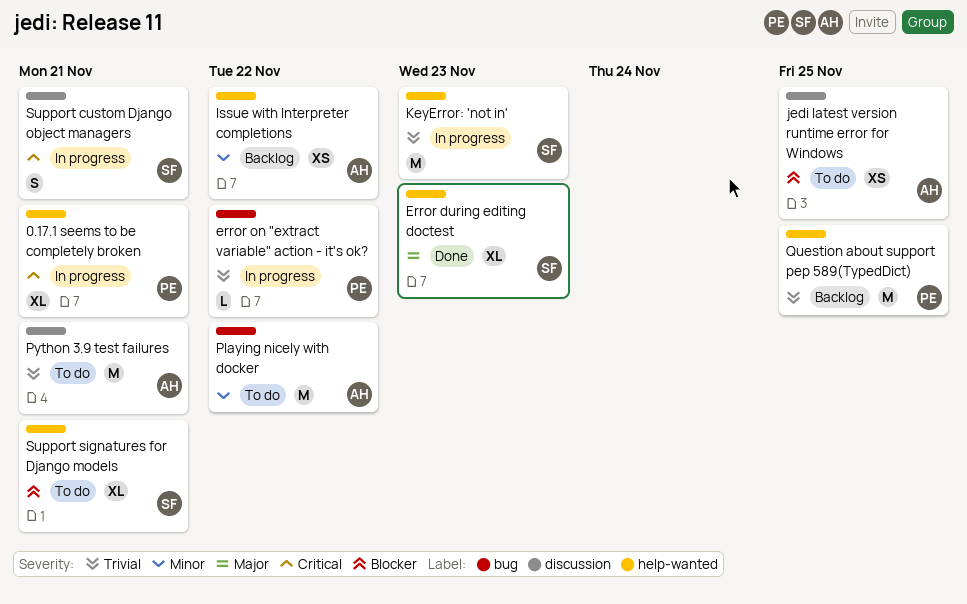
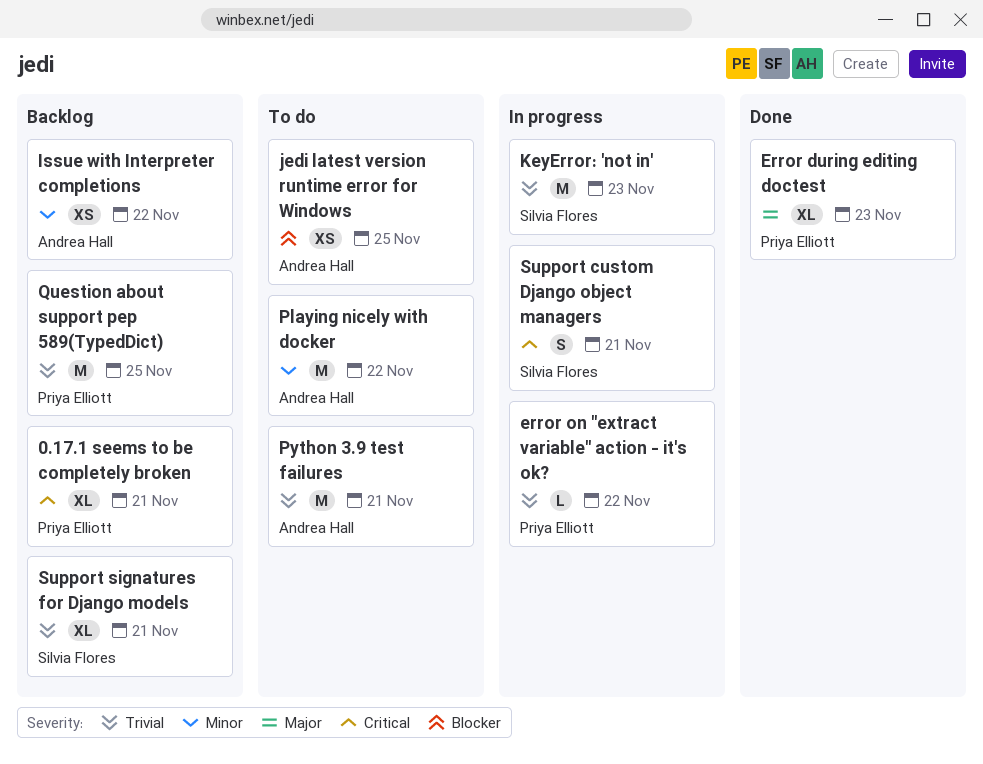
0.17.1 seems to be completely broken, status: In progress -> Backlog
Error during editing doctest, owner: Silvia Flores -> Priya Elliott
Support signatures for Django models, status: To do -> Backlog
Support signatures for Django models, priority: Blocker -> Trivial

